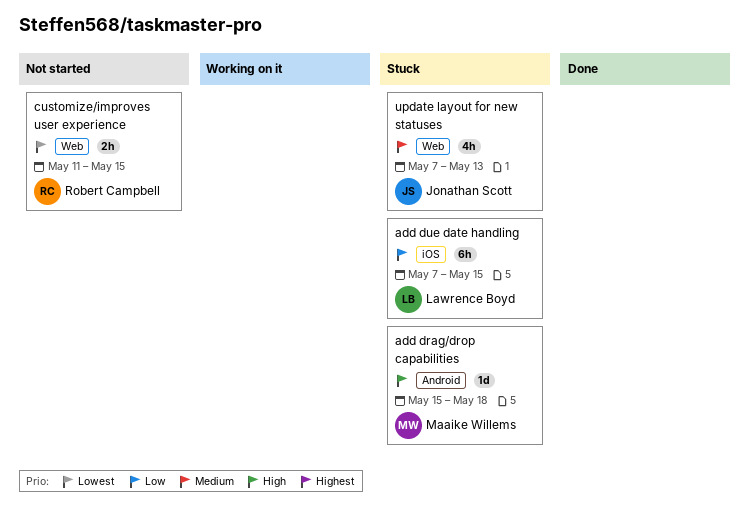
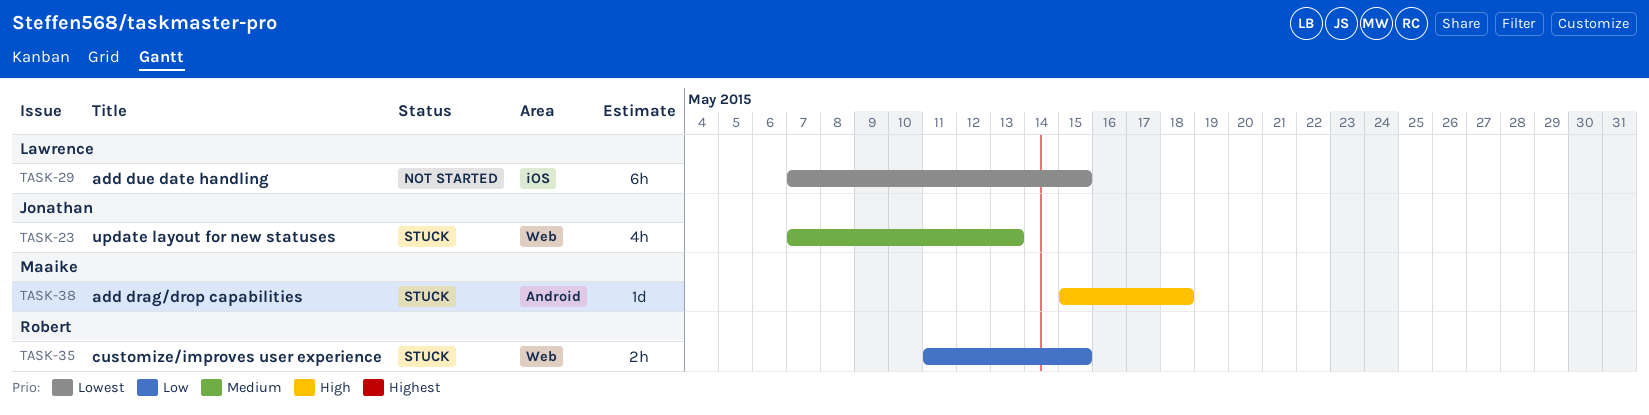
add due date handling, status: Stuck -> Not started
add due date handling, priority: Low -> Lowest
customize/improves user experience, status: Not started -> Stuck
customize/improves user experience, priority: Lowest -> Low

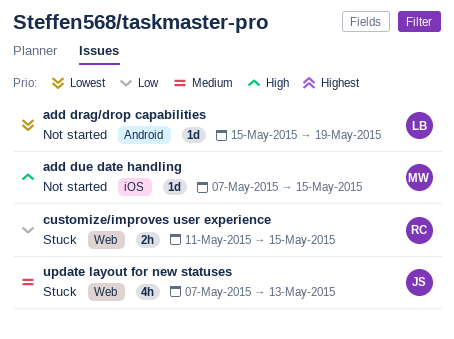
add drag/drop capabilities, status: Stuck -> Not started
add drag/drop capabilities, owner: Maaike -> Lawrence
add drag/drop capabilities, priority: High -> Lowest
add drag/drop capabilities, due: May 18 -> May 19
add due date handling, owner: Lawrence -> Maaike
add due date handling, priority: Lowest -> High
add due date handling, estimate: 6h -> 1d

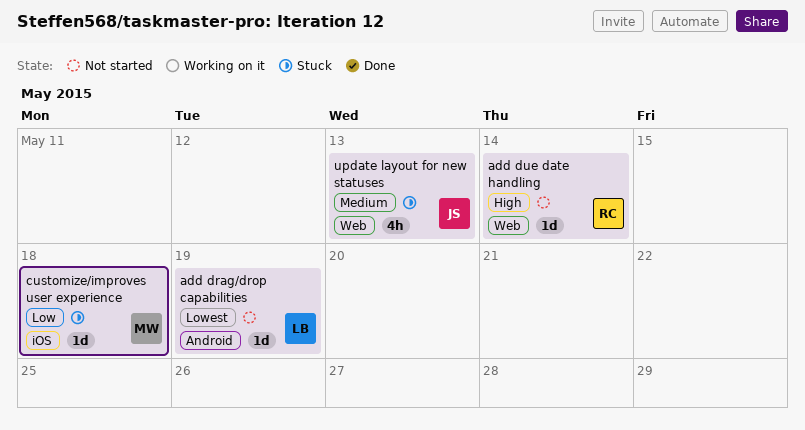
add due date handling, owner: MW -> RC
add due date handling, label: iOS -> Web
add due date handling, due: May 15 -> May 14
customize/improves user experience, owner: RC -> MW
customize/improves user experience, label: Web -> iOS
customize/improves user experience, estimate: 2h -> 1d
customize/improves user experience, due: May 15 -> May 18

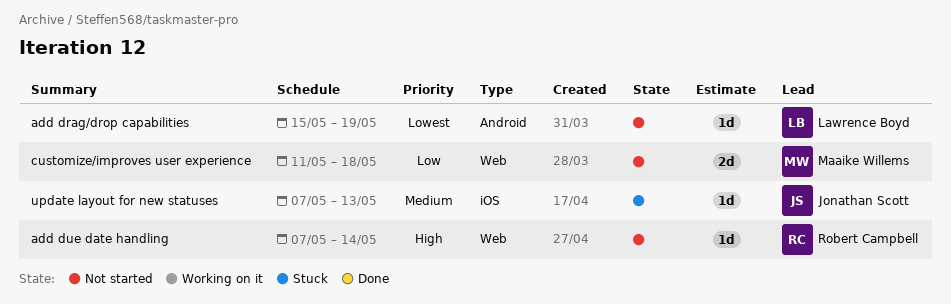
customize/improves user experience, status: Stuck -> Not started
customize/improves user experience, label: iOS -> Web
customize/improves user experience, estimate: 1d -> 2d
update layout for new statuses, label: Web -> iOS
update layout for new statuses, estimate: 4h -> 1d

